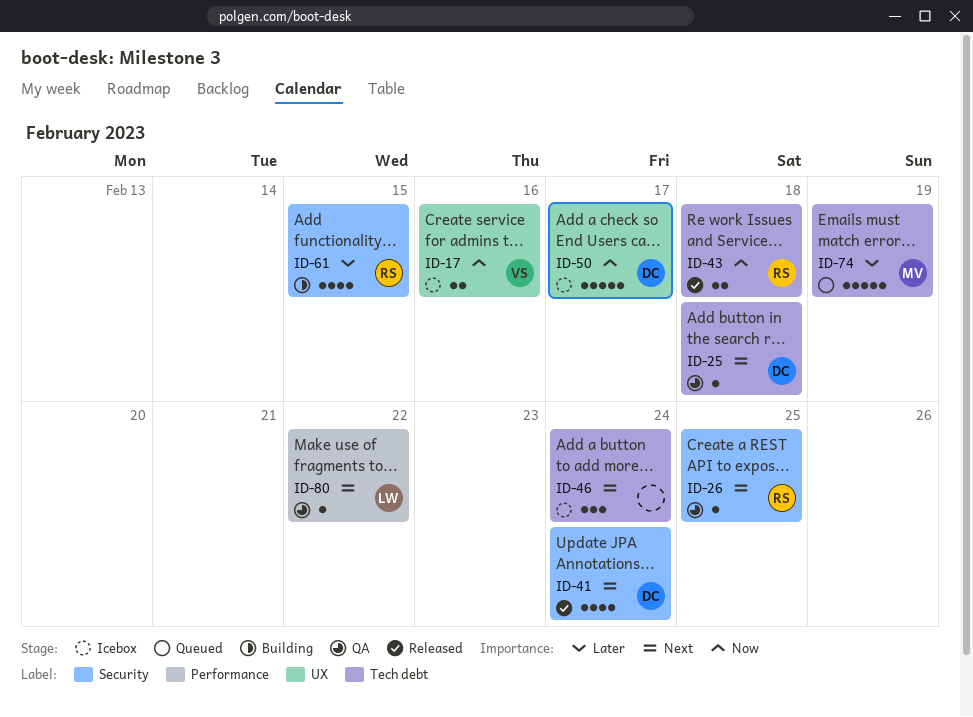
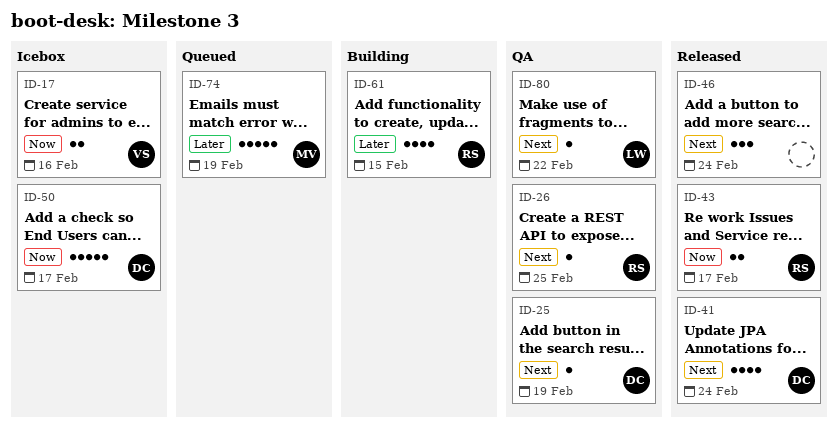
ID-25, due: Feb 18 -> Feb 19
ID-43, due: Feb 18 -> Feb 17
ID-46, status: Icebox -> Released

